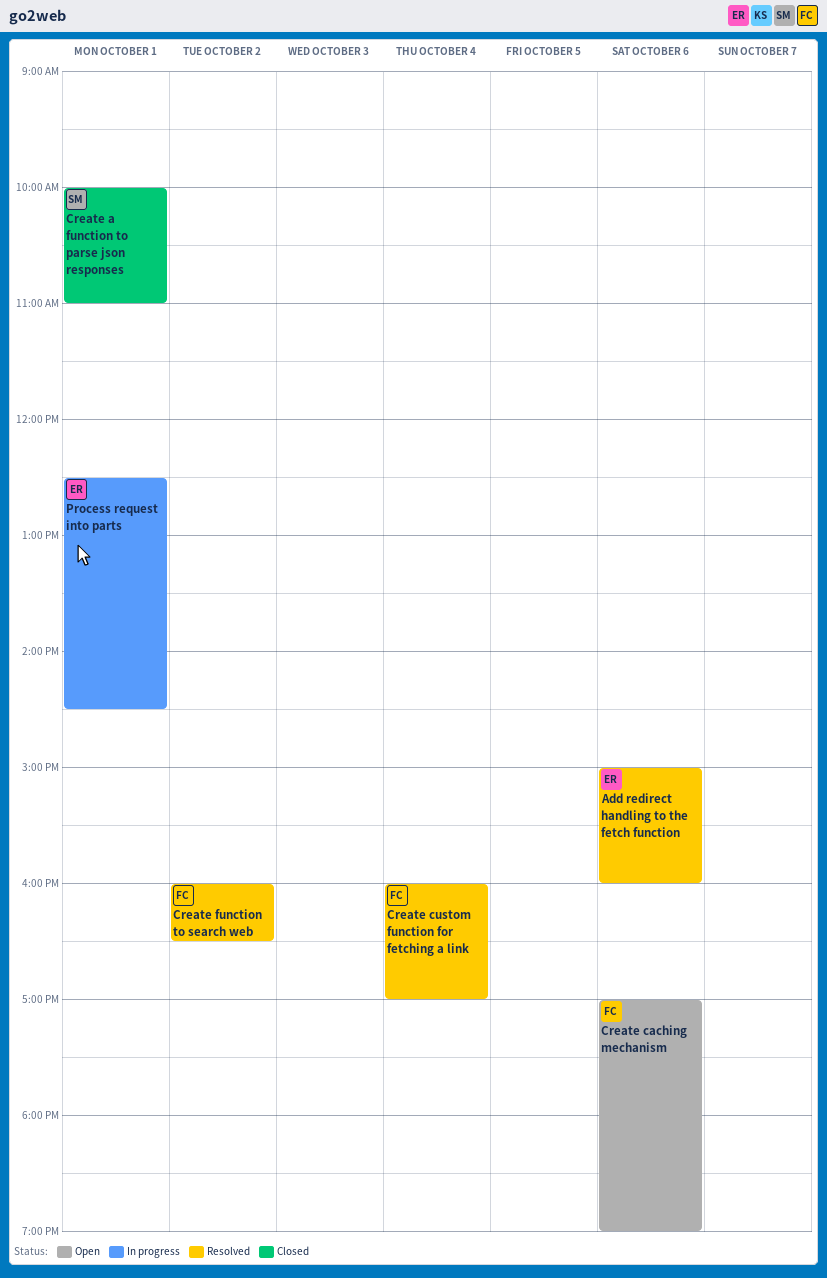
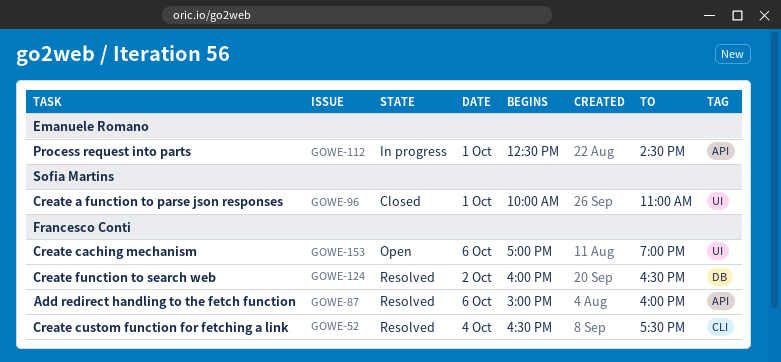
Add redirect handling to the fetch function, owner: Emanuele Romano -> Francesco Conti
Create custom function for fetching a link, begins: 16:00 -> 16:30
Create custom function for fetching a link, ends: 17:00 -> 17:30

